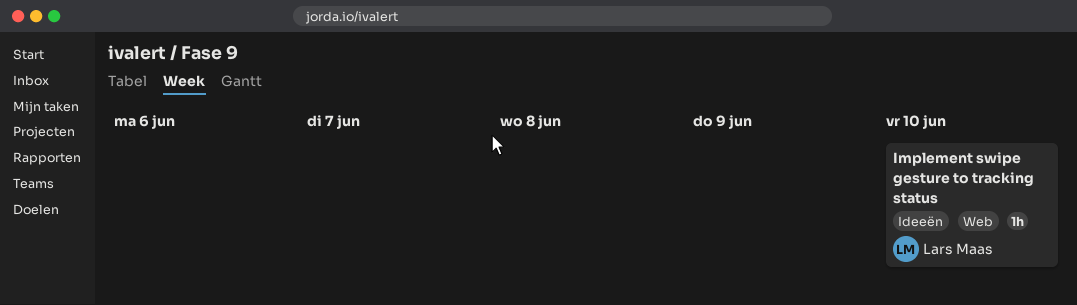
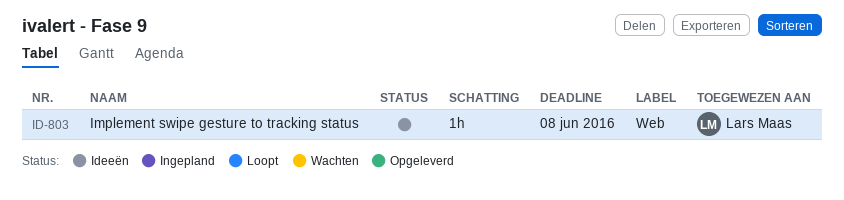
Implement swipe gesture to tracking status, due: Jun 10 -> Jun 8

